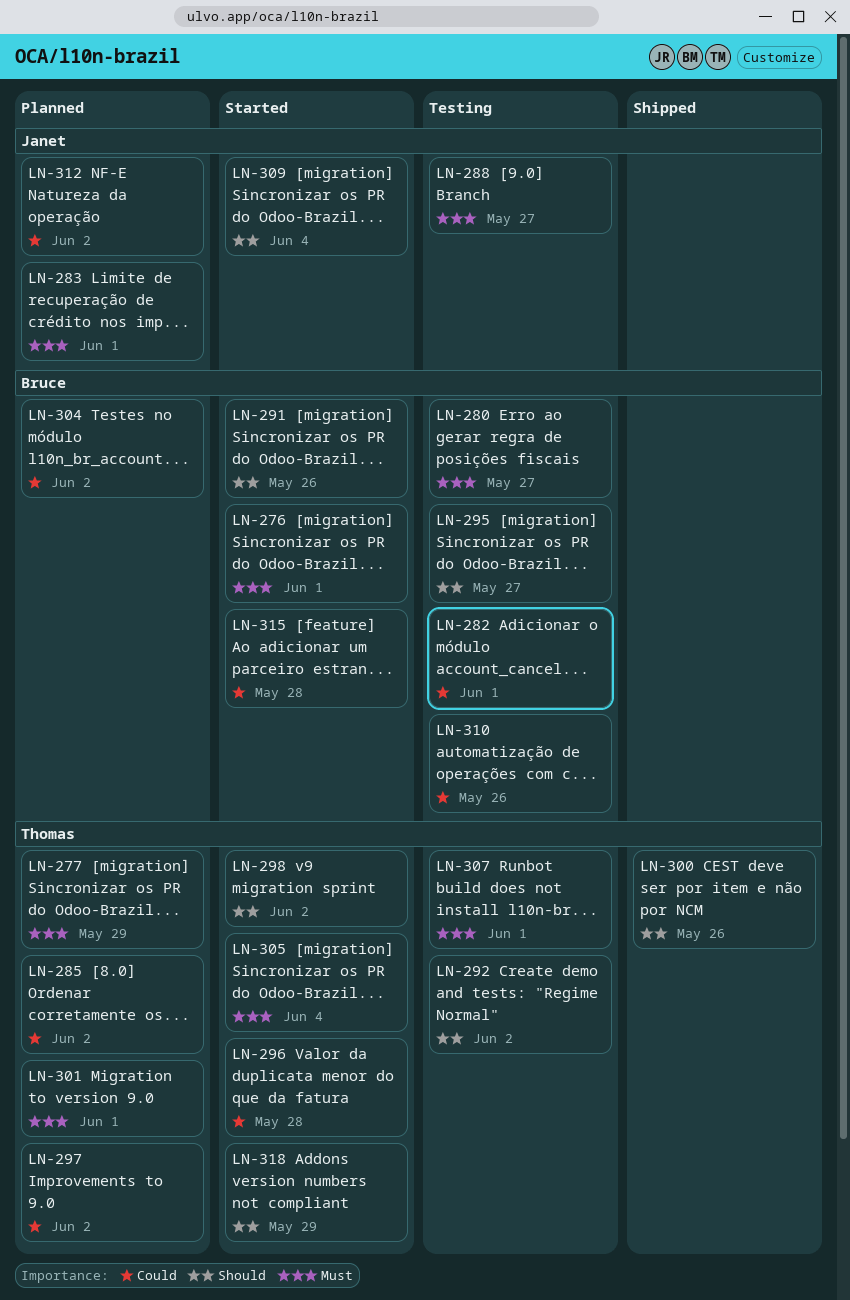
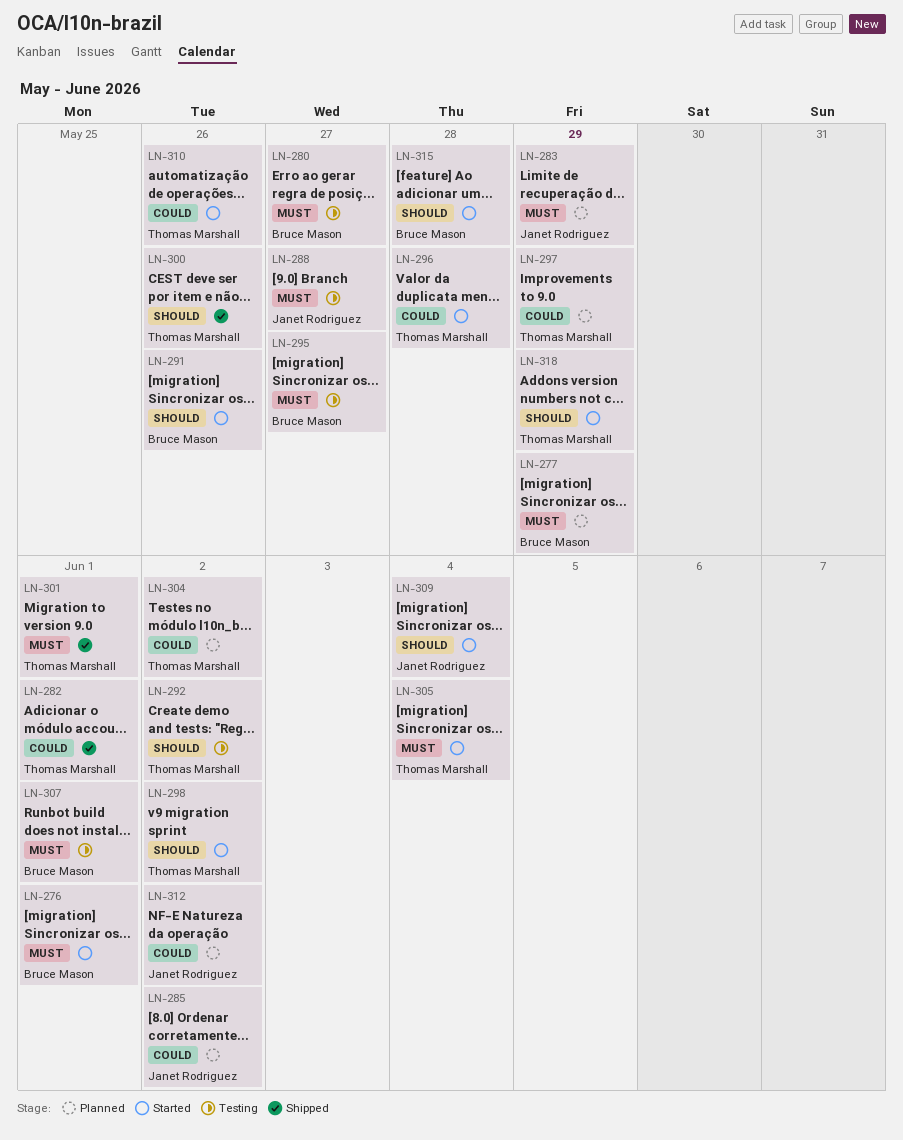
LN-277, owner: Thomas Marshall -> Bruce Mason
LN-282, status: Testing -> Shipped
LN-282, owner: Bruce Mason -> Thomas Marshall
LN-283, due: Jun 1 -> May 29
LN-285, owner: Thomas Marshall -> Janet Rodriguez
LN-295, priority: Should -> Must
LN-297, due: Jun 2 -> May 29
LN-301, status: Planned -> Shipped
LN-304, owner: Bruce Mason -> Thomas Marshall
LN-307, owner: Thomas Marshall -> Bruce Mason
LN-310, status: Testing -> Started
LN-310, owner: Bruce Mason -> Thomas Marshall
LN-315, priority: Could -> Should

